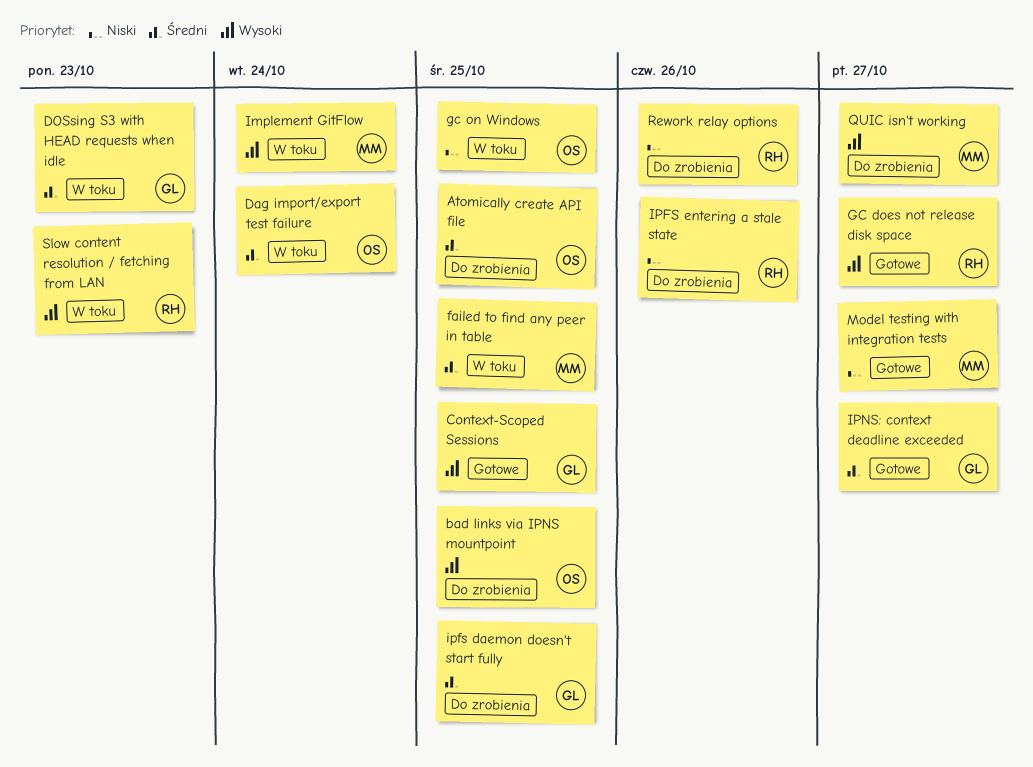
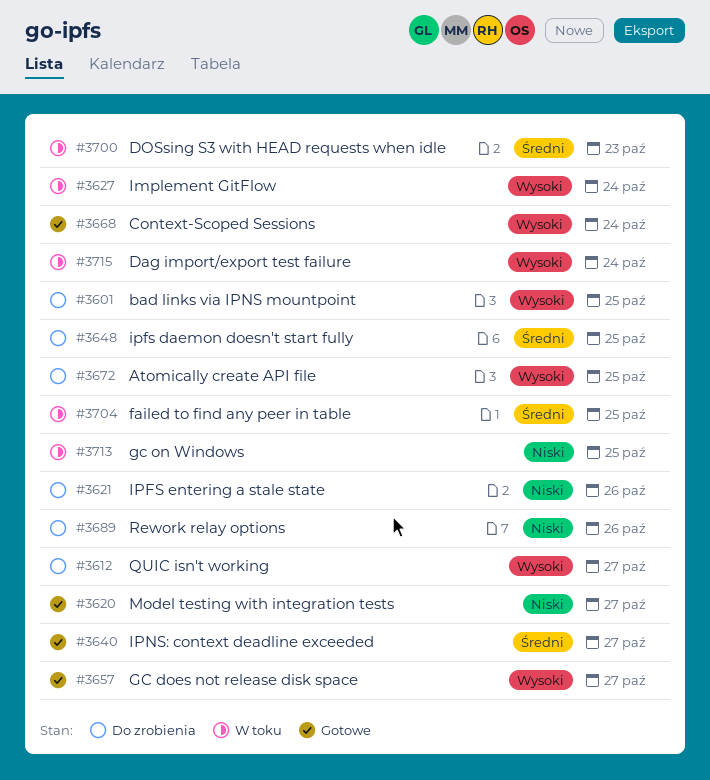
Atomically create API file, priority: Średni -> Wysoki
Context-Scoped Sessions, due: Oct 25 -> Oct 24
Dag import/export test failure, priority: Średni -> Wysoki
Slow content resolution / fetching from LAN: present -> none

